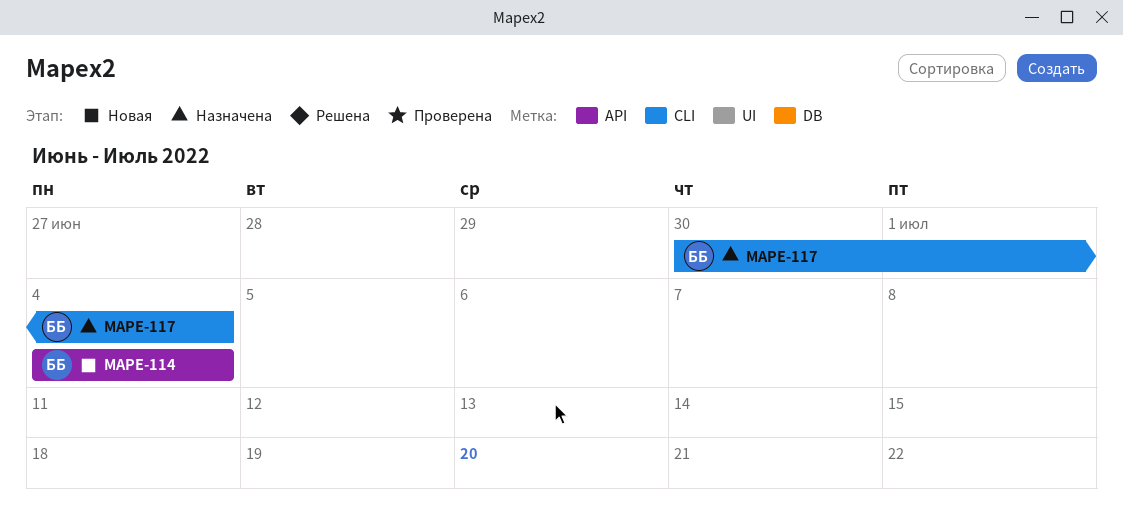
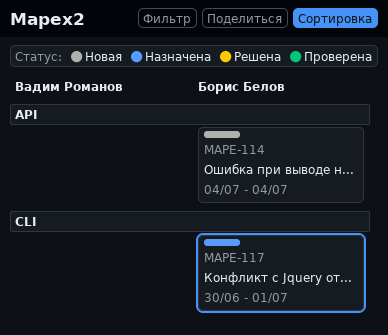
MAPE-117, due: Jul 4 -> Jul 1

